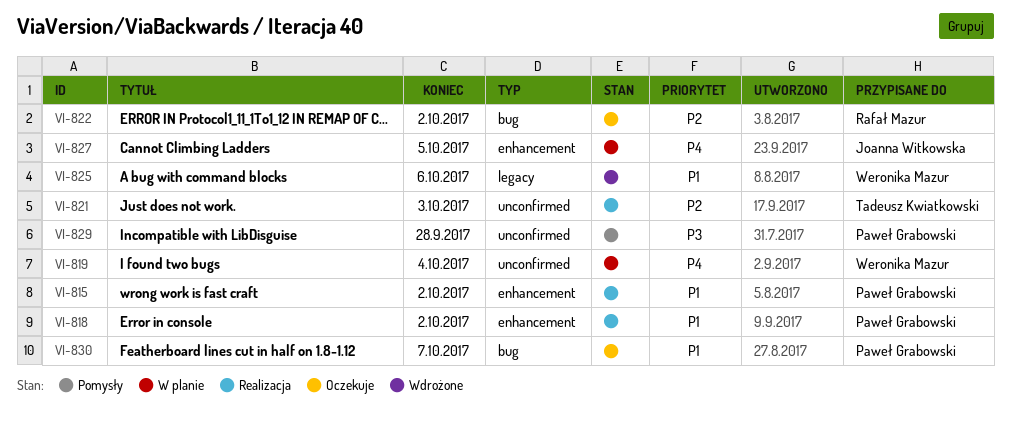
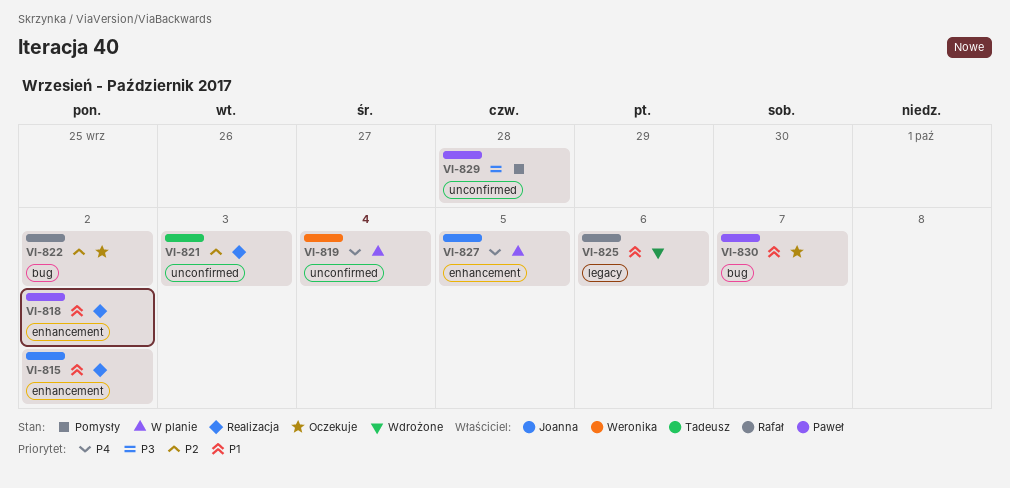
VI-815, owner: Paweł Grabowski -> Joanna Witkowska
VI-825, owner: Weronika Mazur -> Rafał Mazur

